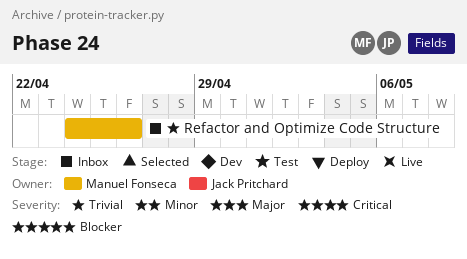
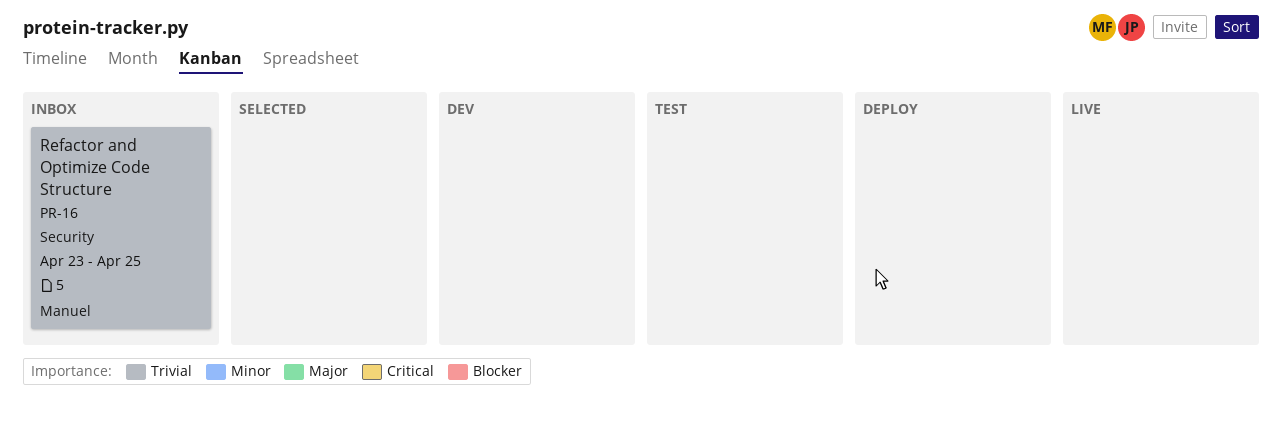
Refactor and Optimize Code Structure, start: Apr 24 -> Apr 23
Refactor and Optimize Code Structure, due: Apr 26 -> Apr 25

